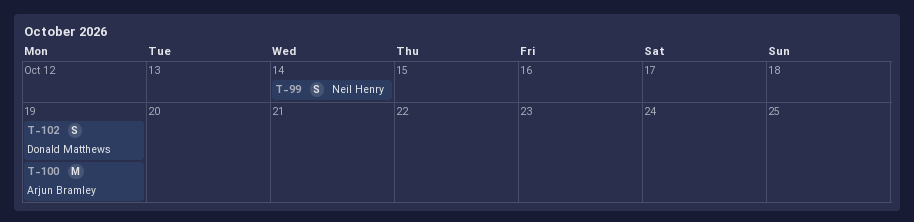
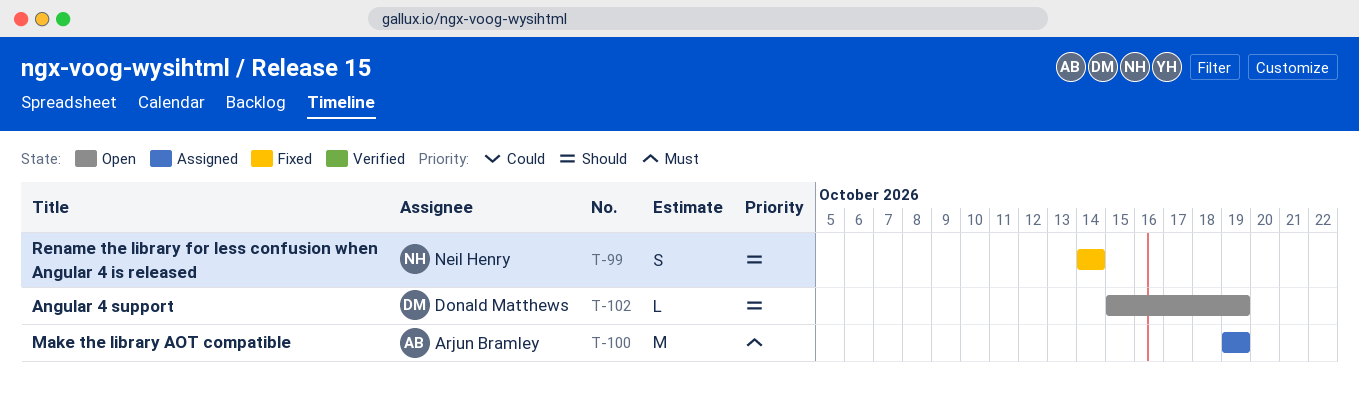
T-102, estimate: S -> L

